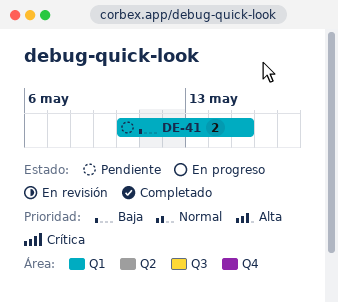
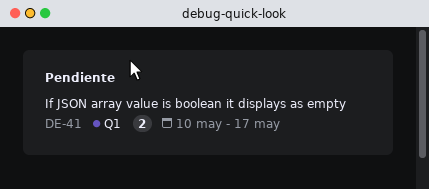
DE-41, due: May 15 -> May 17

